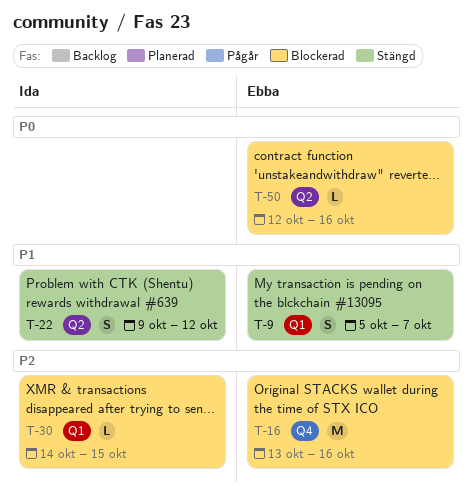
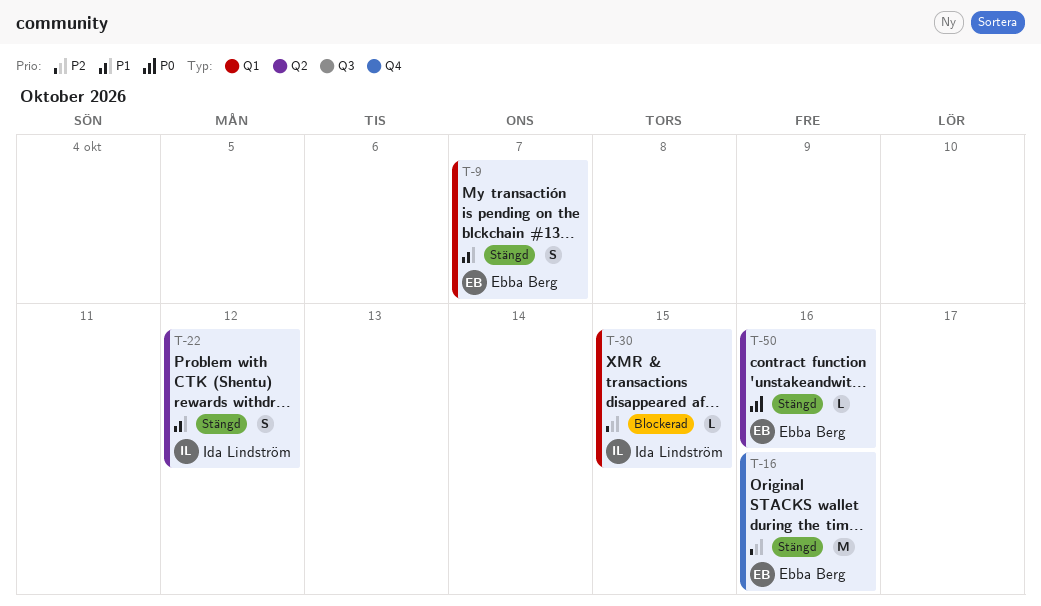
T-16, status: Blockerad -> Stängd
T-50, status: Blockerad -> Stängd

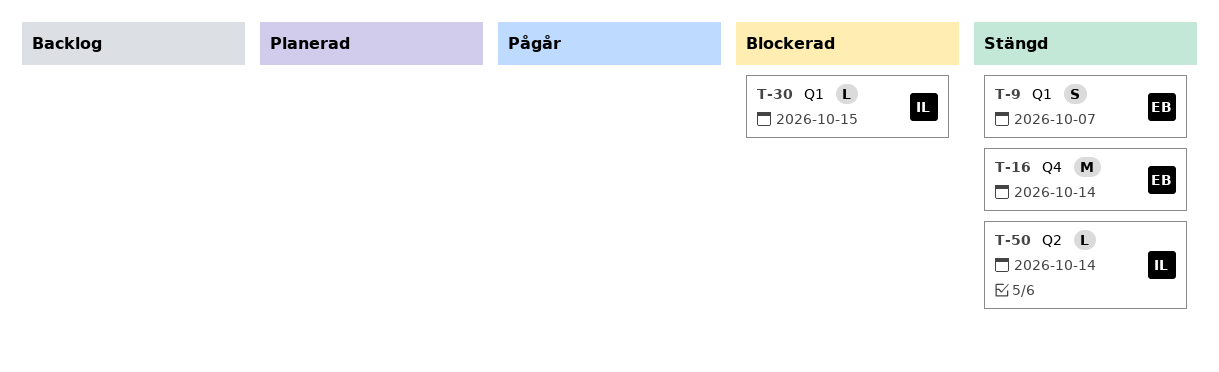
T-16, due: Oct 16 -> Oct 14
T-22: present -> none
T-50, owner: Ebba Berg -> Ida Lindström
T-50, due: Oct 16 -> Oct 14

